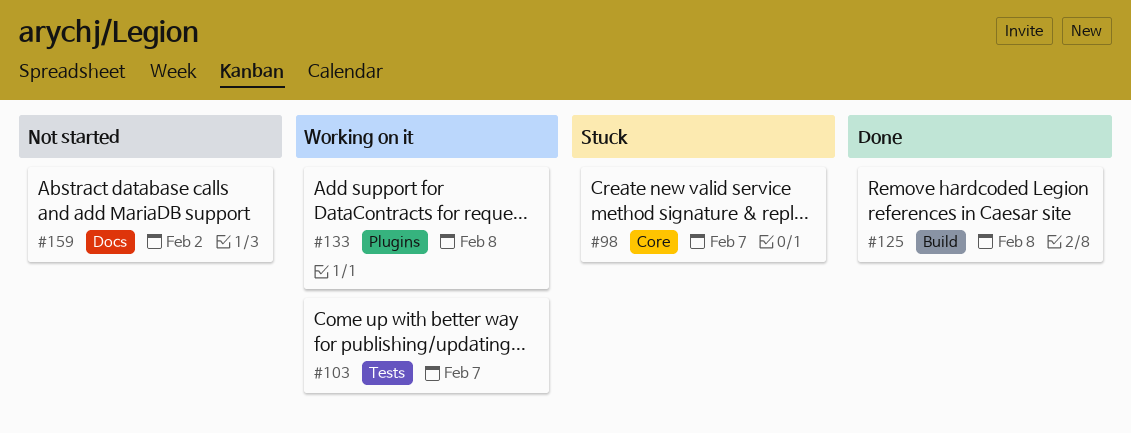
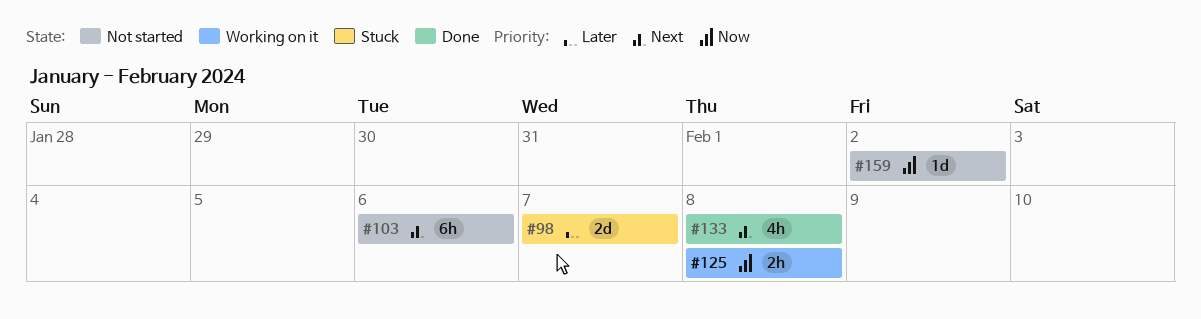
#103, status: Working on it -> Not started
#103, due: Feb 7 -> Feb 6
#125, status: Done -> Working on it
#133, status: Working on it -> Done

